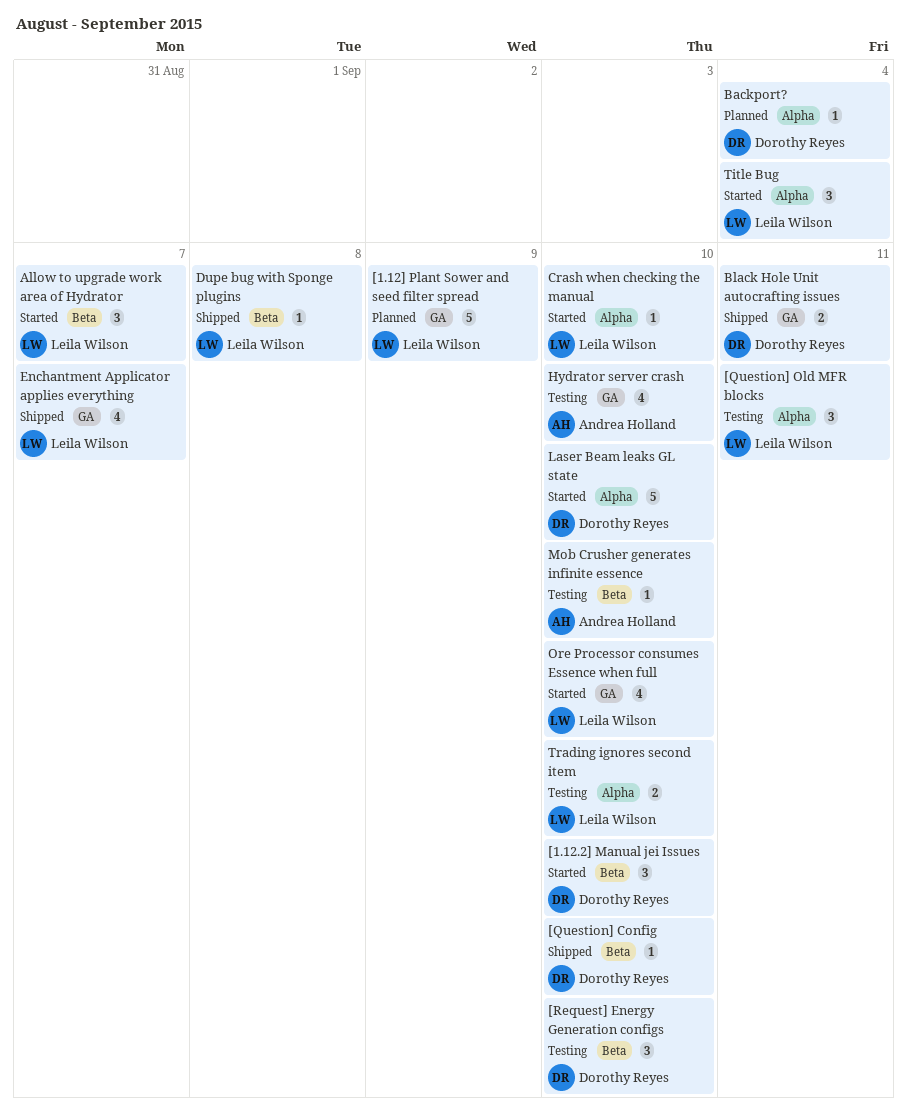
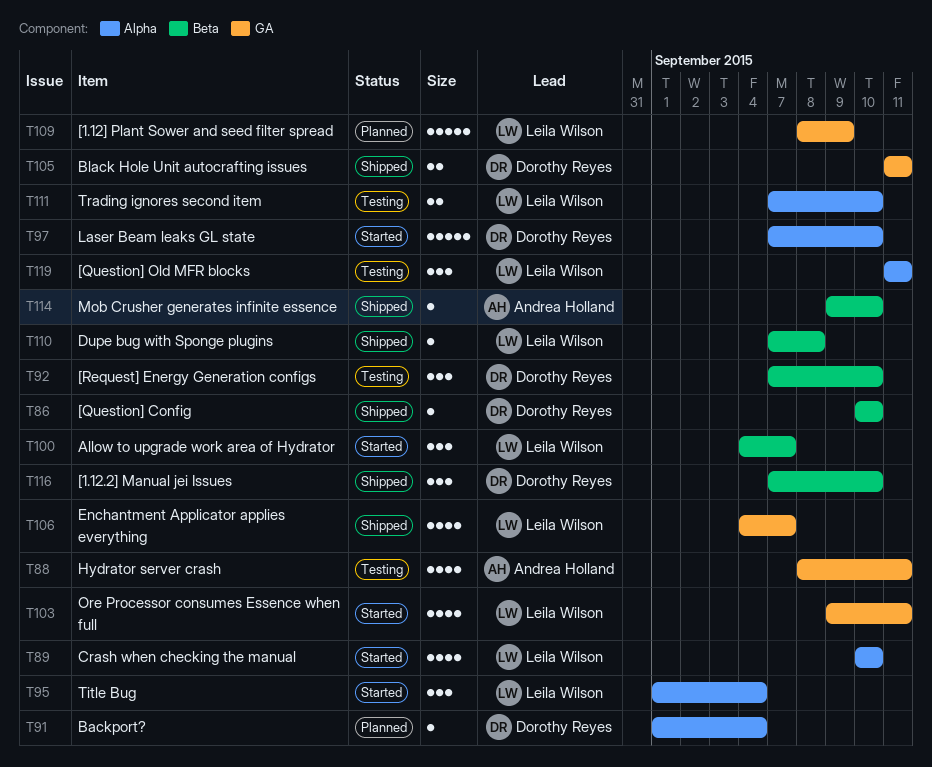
[1.12.2] Manual jei Issues, status: Started -> Shipped
Crash when checking the manual, estimate: 1 -> 4
Hydrator server crash, due: Sep 10 -> Sep 11
Mob Crusher generates infinite essence, status: Testing -> Shipped
Ore Processor consumes Essence when full, due: Sep 10 -> Sep 11

